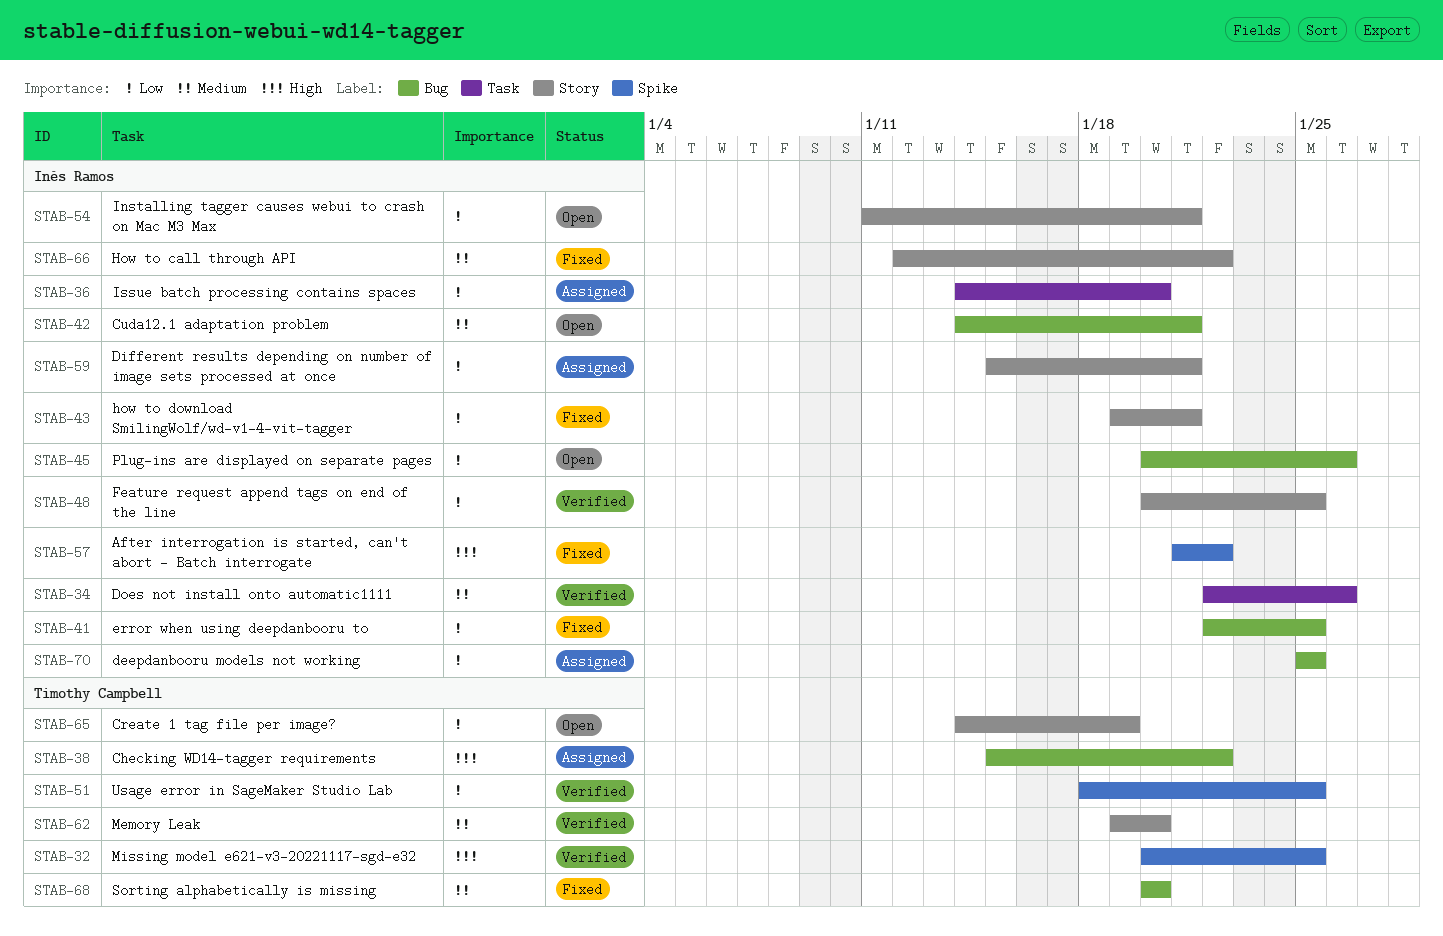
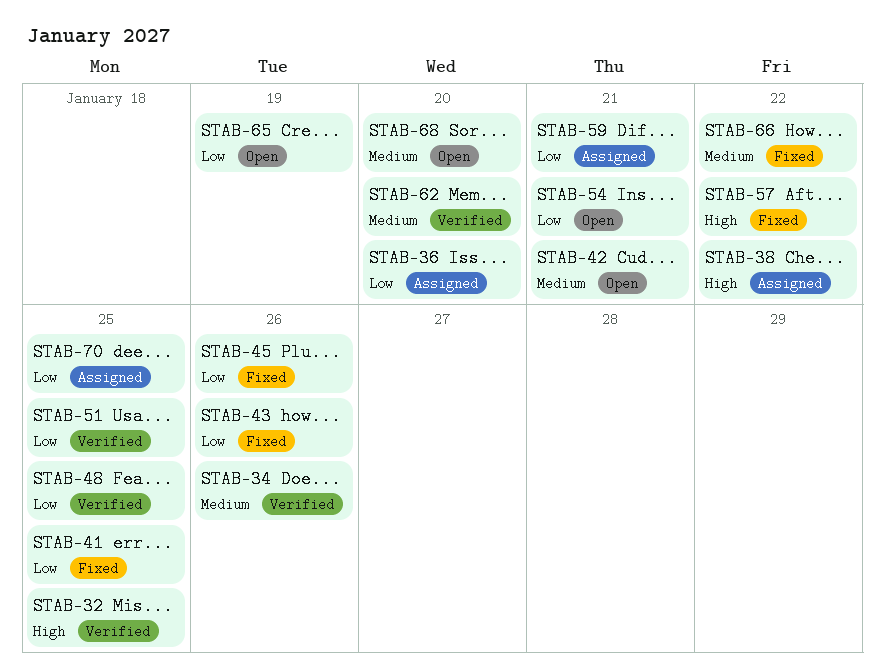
STAB-43, due: Jan 21 -> Jan 26
STAB-45, status: Open -> Fixed
STAB-68, status: Fixed -> Open

